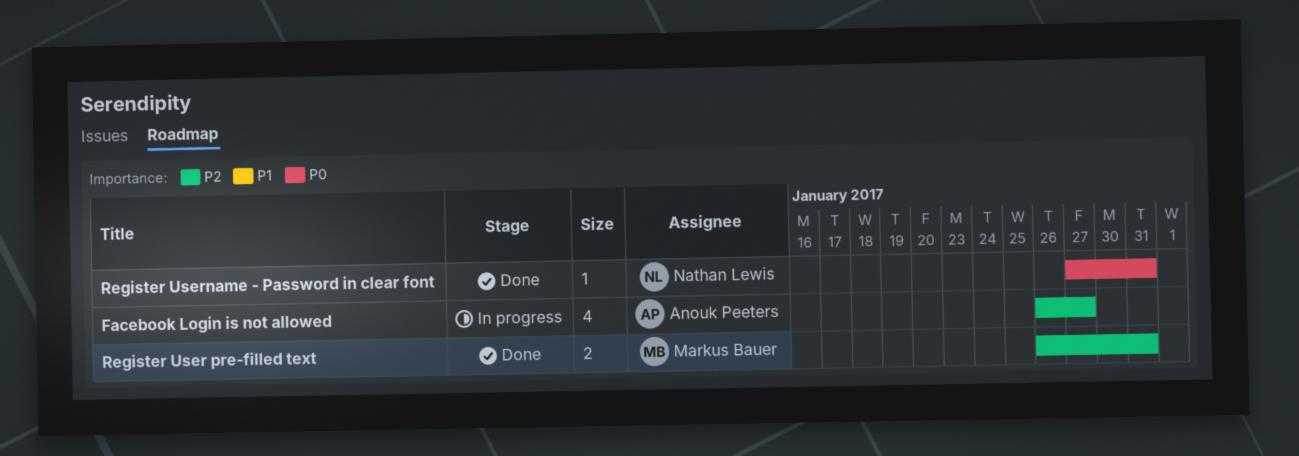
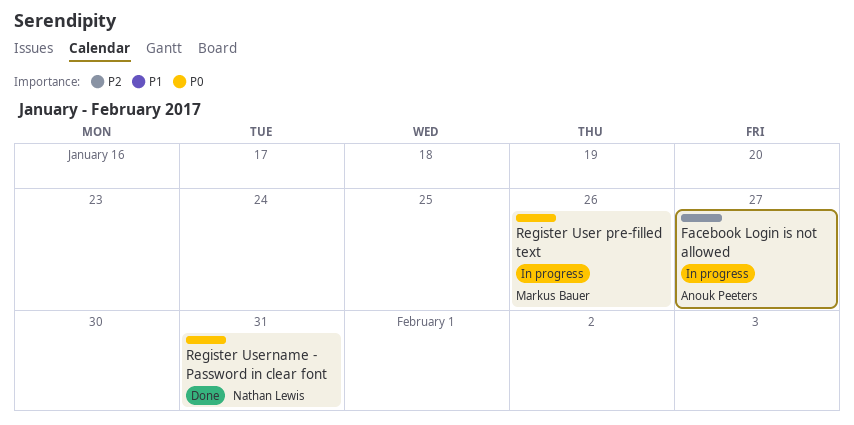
Register User pre-filled text, status: Done -> In progress
Register User pre-filled text, priority: P2 -> P0
Register User pre-filled text, due: Jan 31 -> Jan 26

